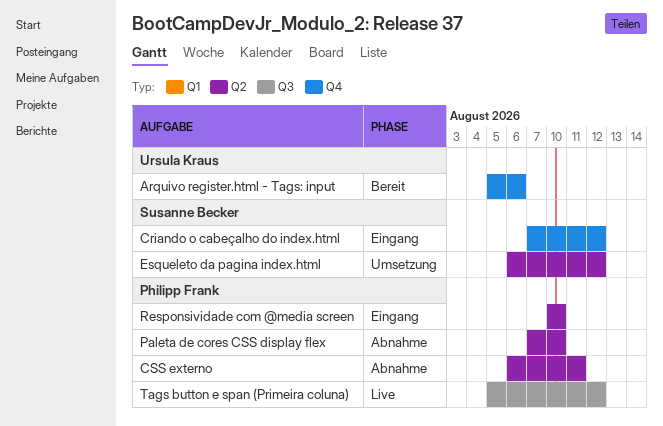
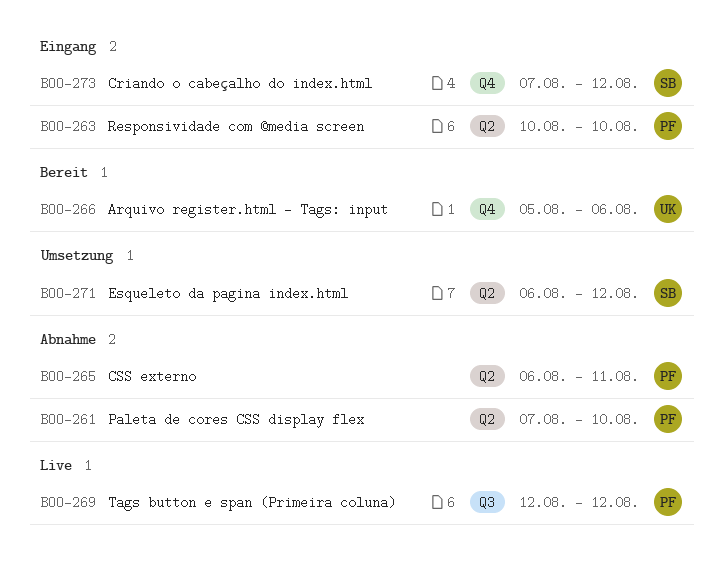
Tags button e span (Primeira coluna), start: Aug 5 -> Aug 12

